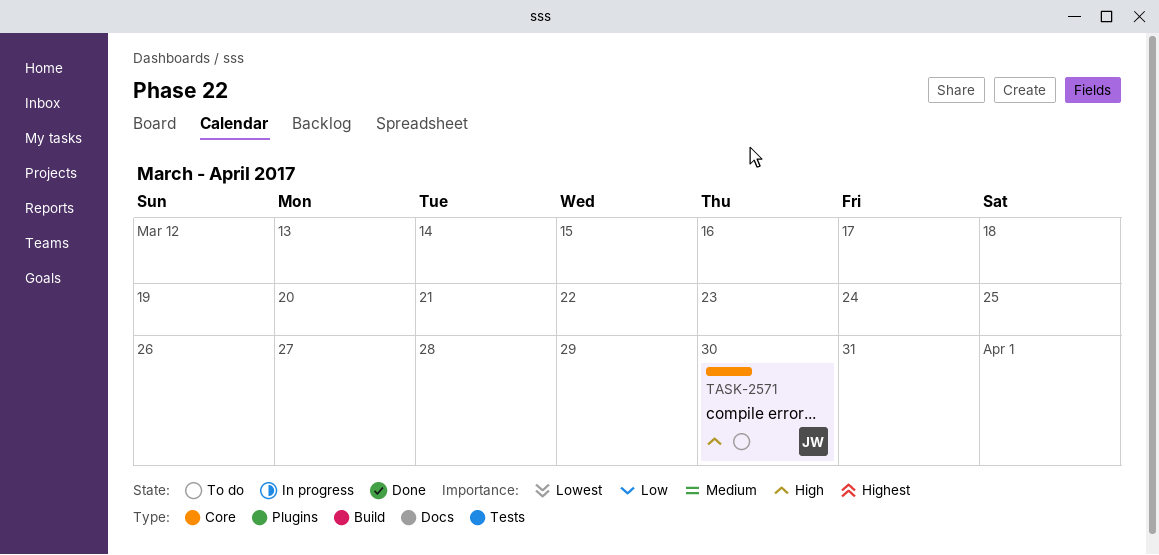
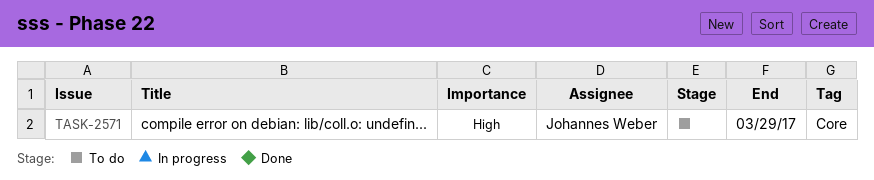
TASK-2571, due: Mar 30 -> Mar 29

